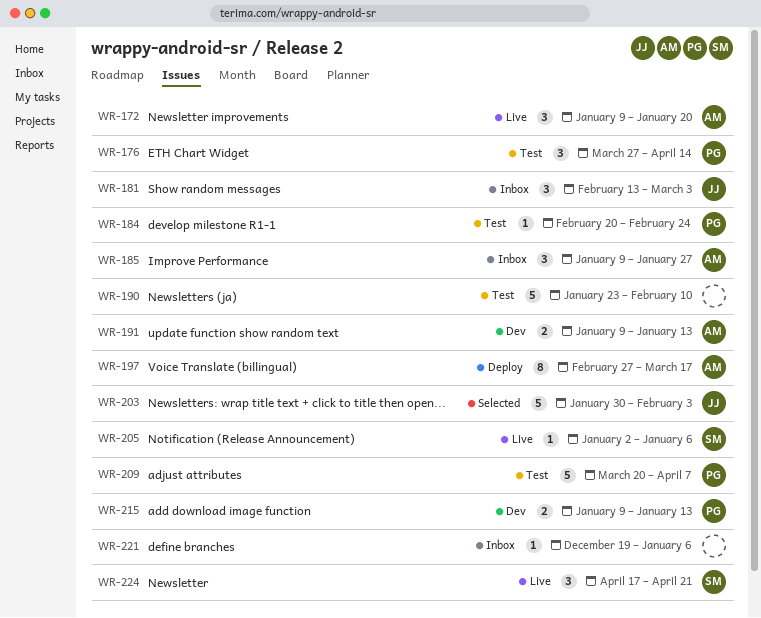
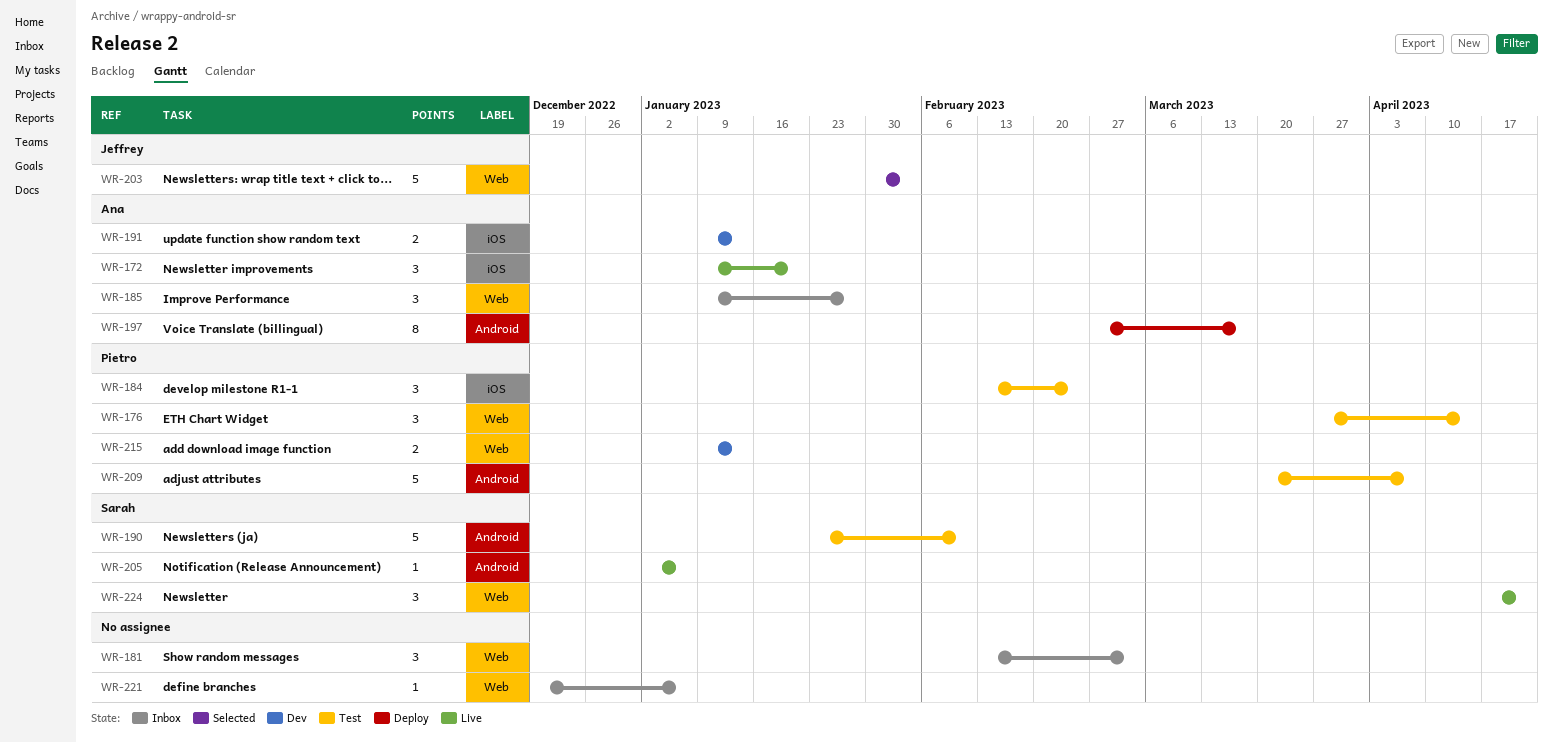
WR-181, owner: Jeffrey -> none
WR-184, estimate: 1 -> 3
WR-184, start: Feb 20 -> Feb 13
WR-190, owner: none -> Sarah

